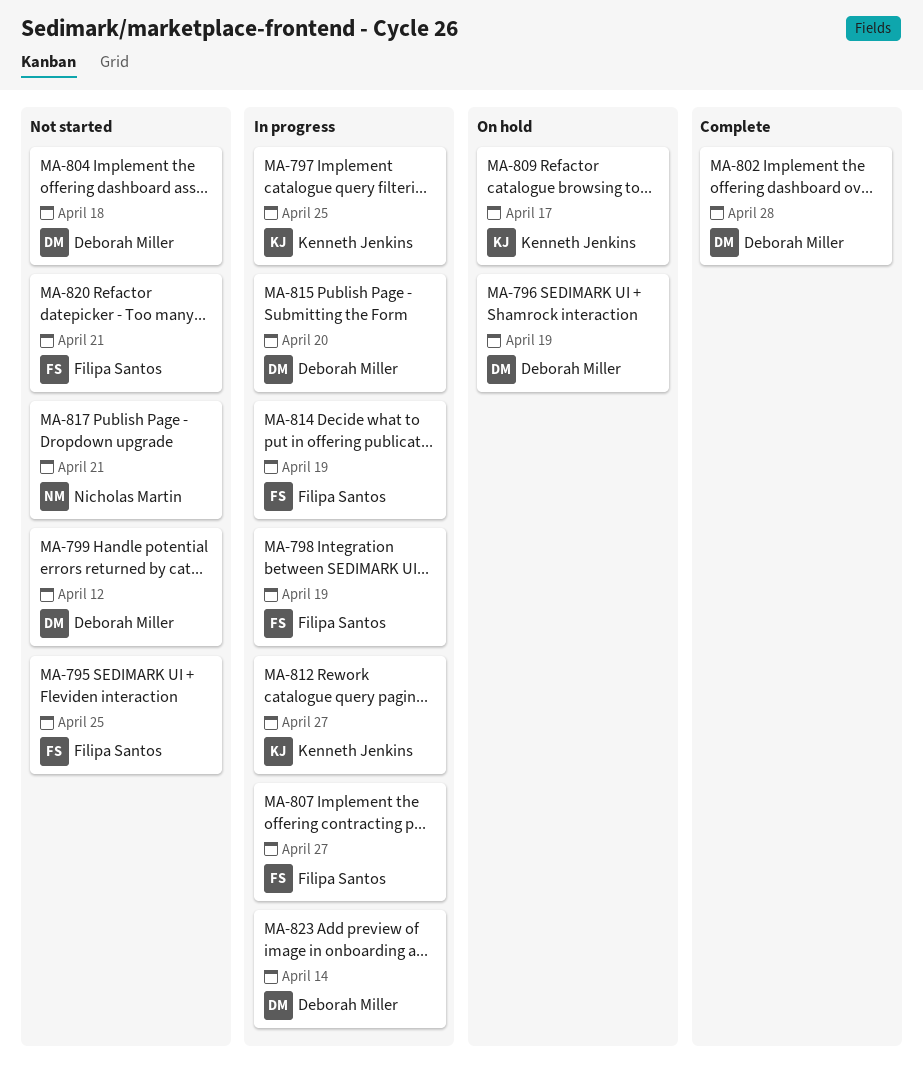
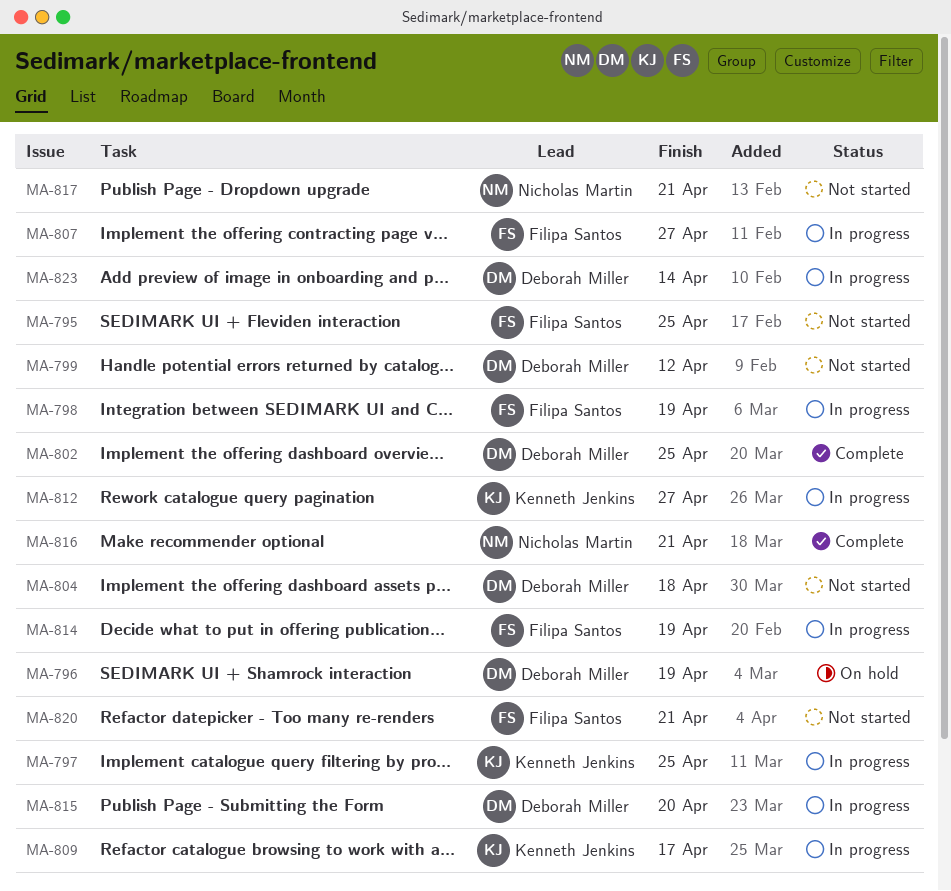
MA-802, due: Apr 28 -> Apr 25
MA-809, status: On hold -> In progress
MA-816: none -> present

